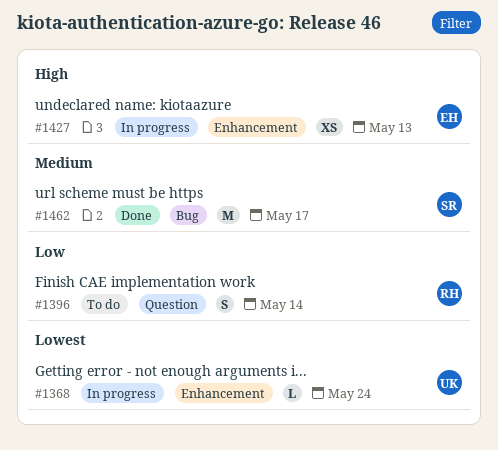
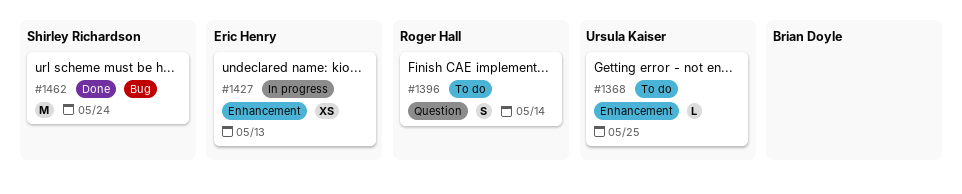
#1368, status: In progress -> To do
#1368, due: May 24 -> May 25
#1462, due: May 17 -> May 24

